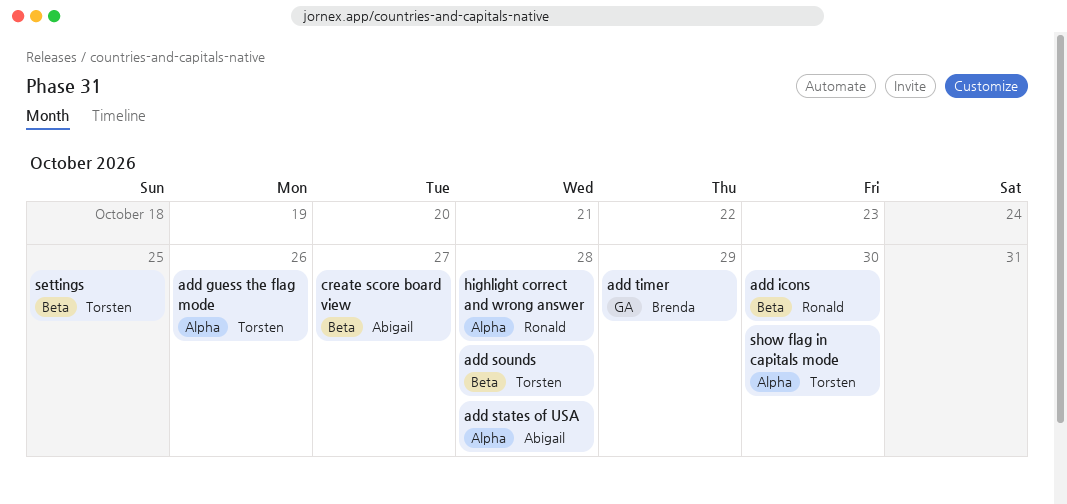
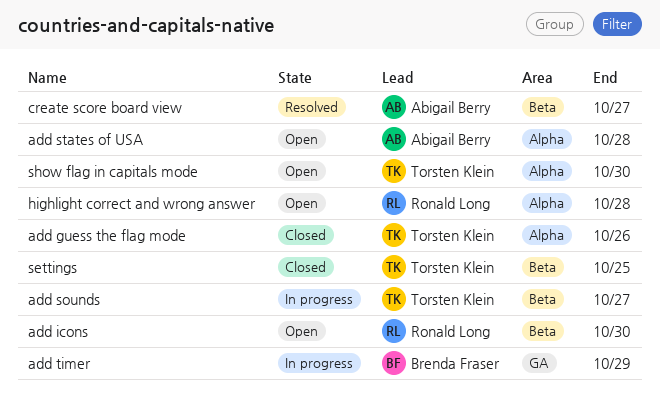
add sounds, due: Oct 28 -> Oct 27

